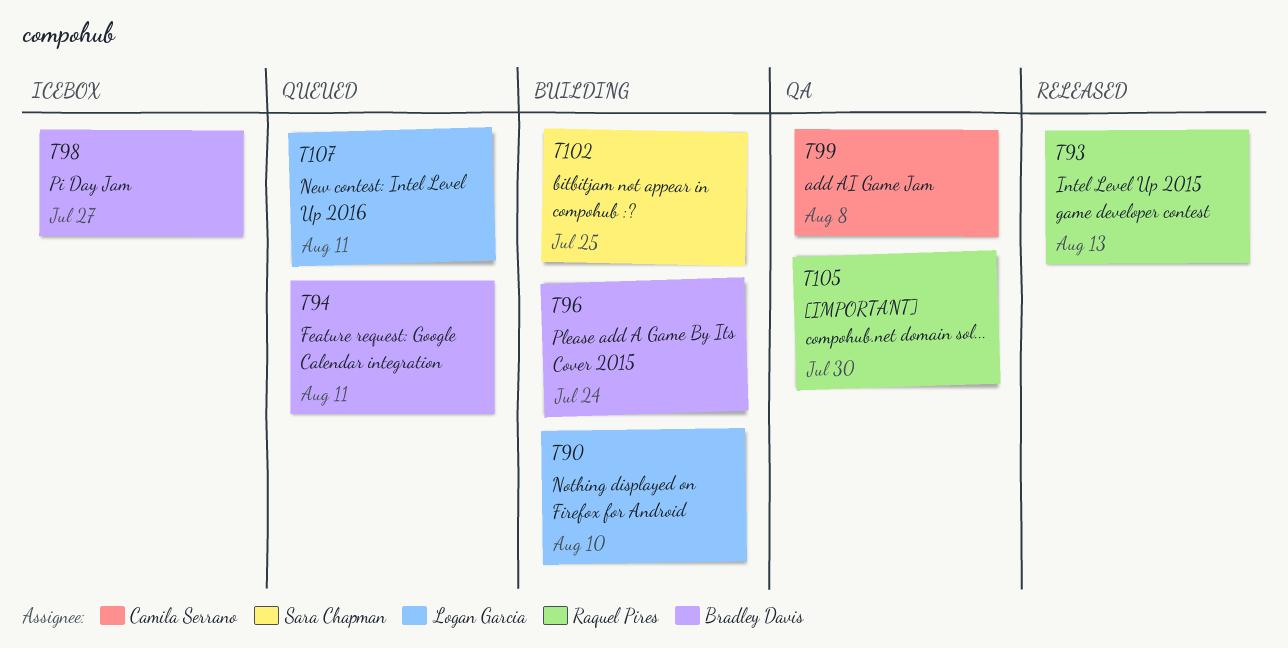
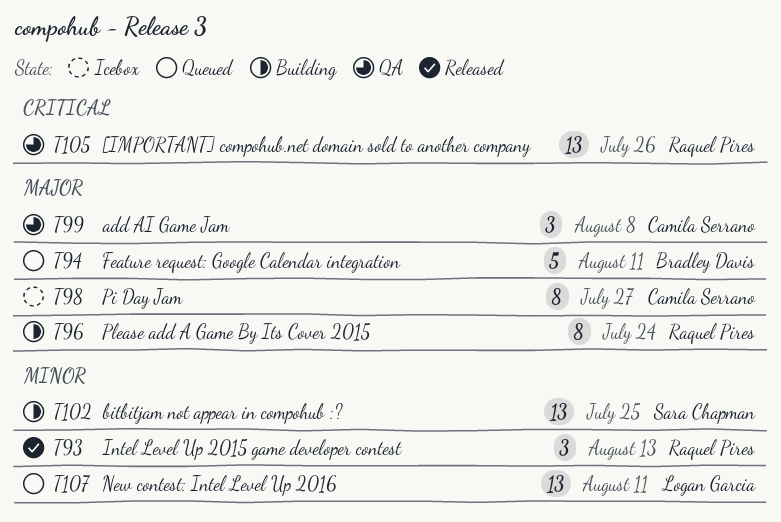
T90: present -> none
T96, owner: Bradley Davis -> Raquel Pires
T98, owner: Bradley Davis -> Camila Serrano
T105, due: Jul 30 -> Jul 26

